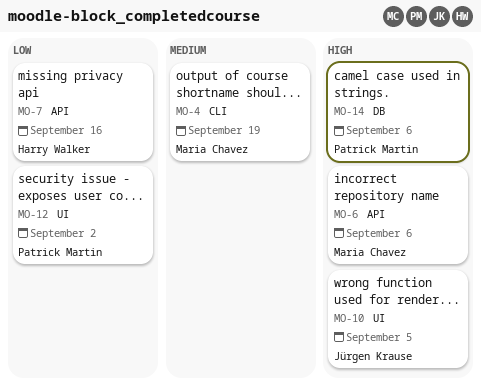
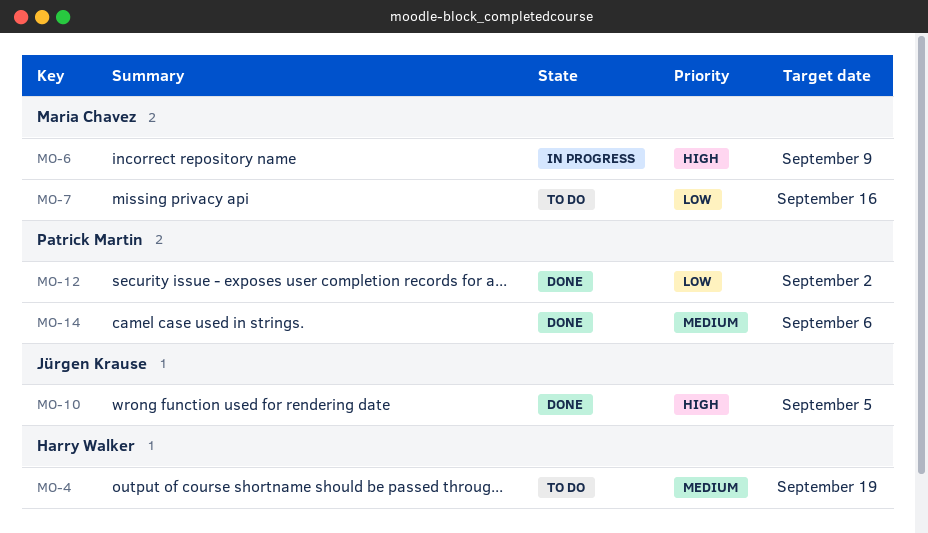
MO-4, owner: Maria Chavez -> Harry Walker
MO-6, due: Sep 6 -> Sep 9
MO-7, owner: Harry Walker -> Maria Chavez
MO-14, priority: High -> Medium

